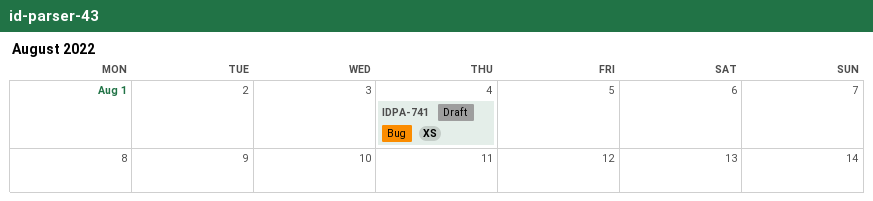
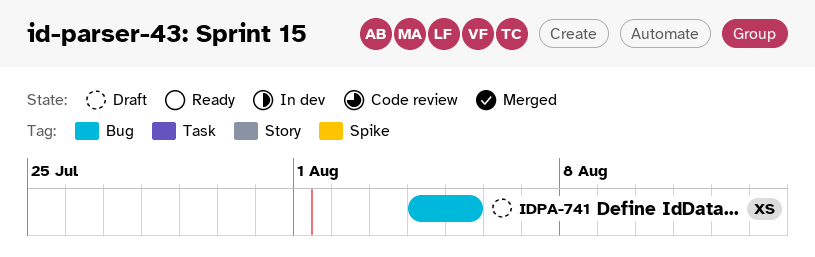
IDPA-741, due: Aug 4 -> Aug 5

